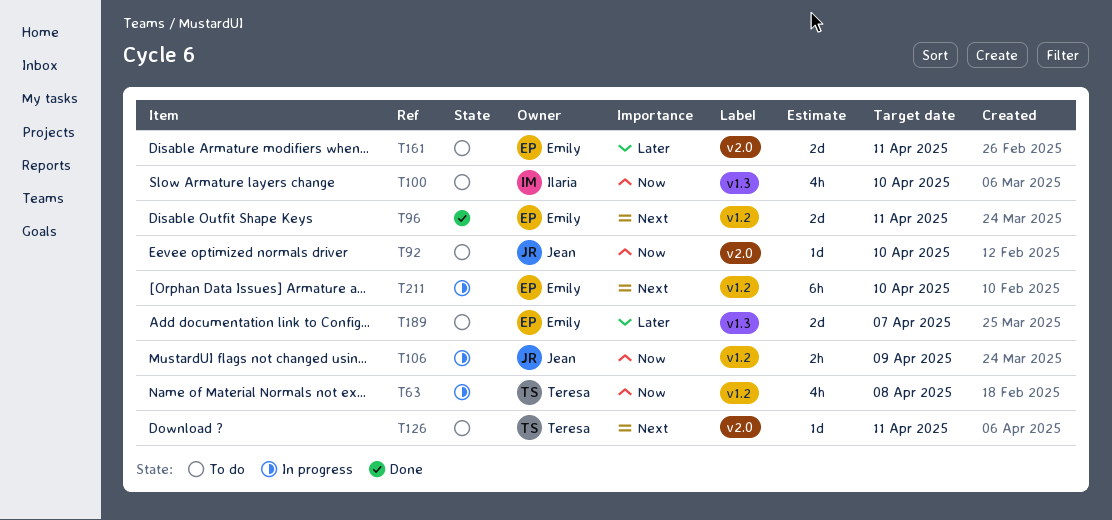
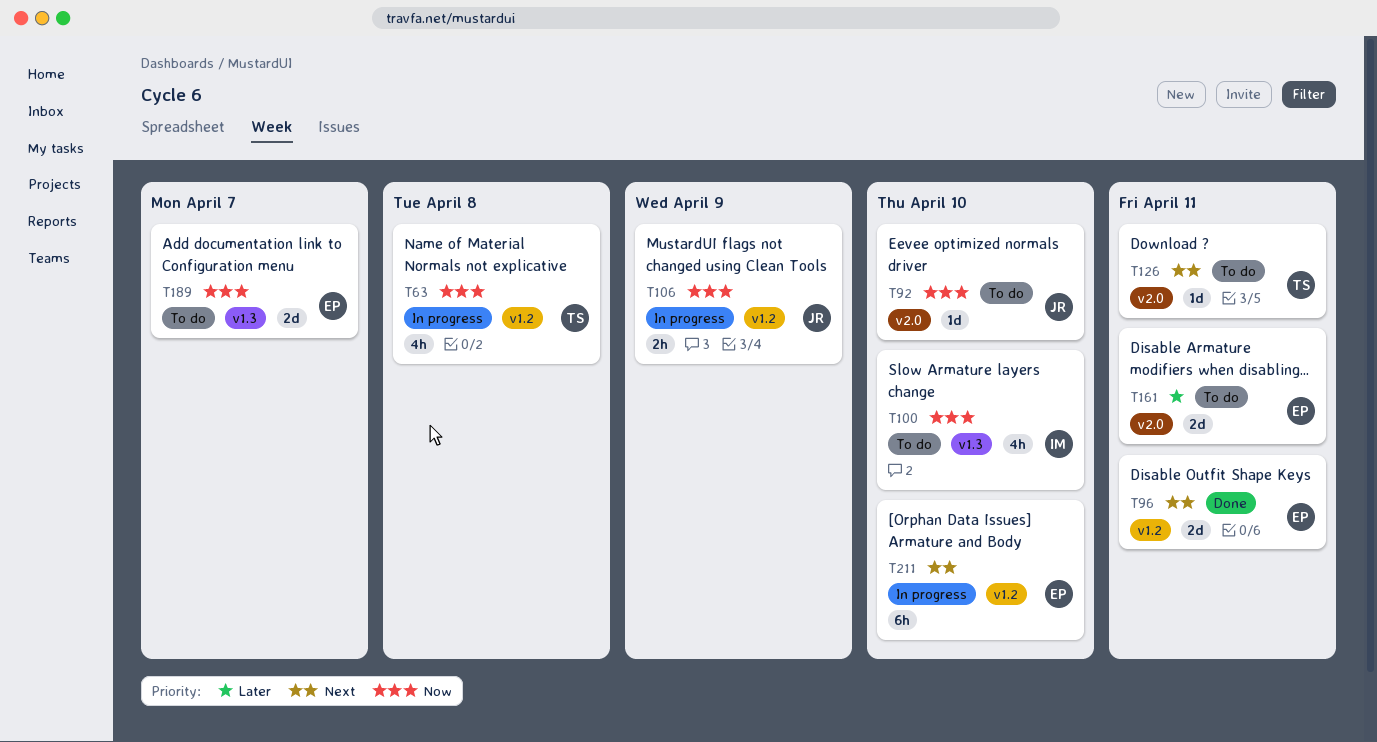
T189, priority: Later -> Now

